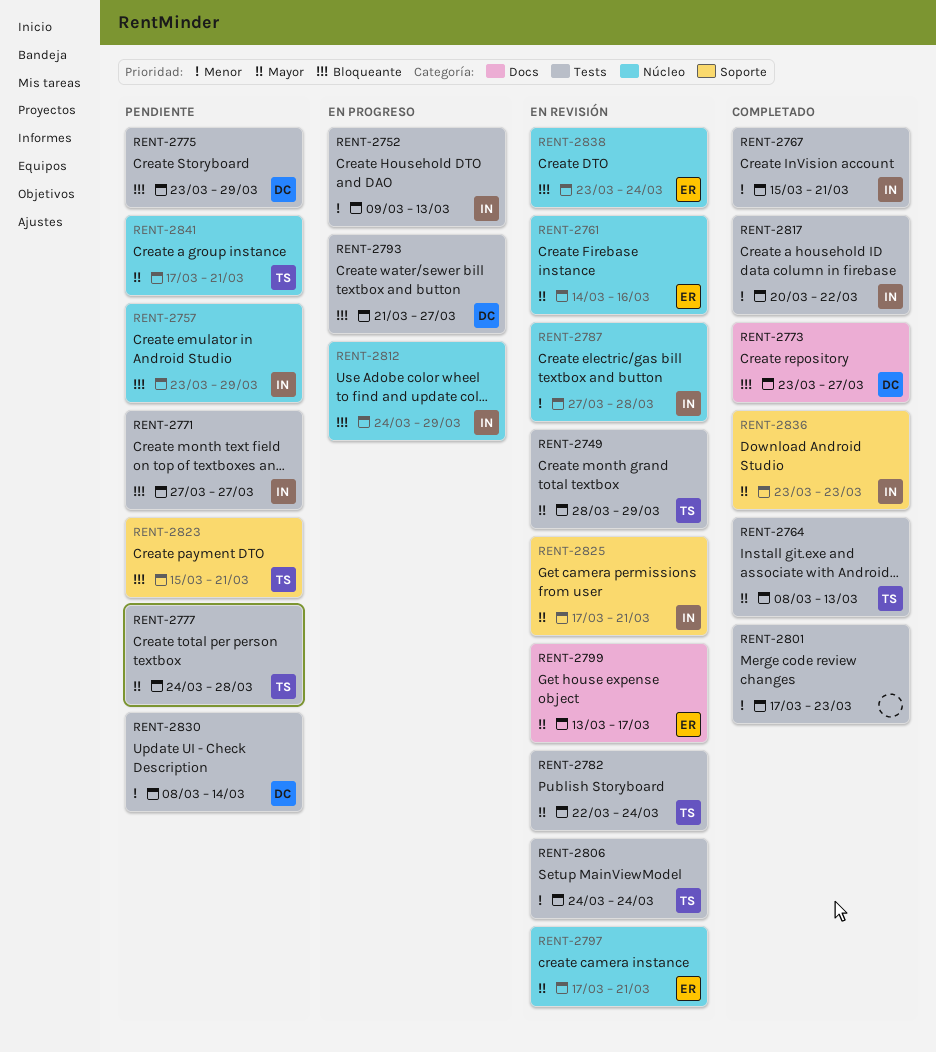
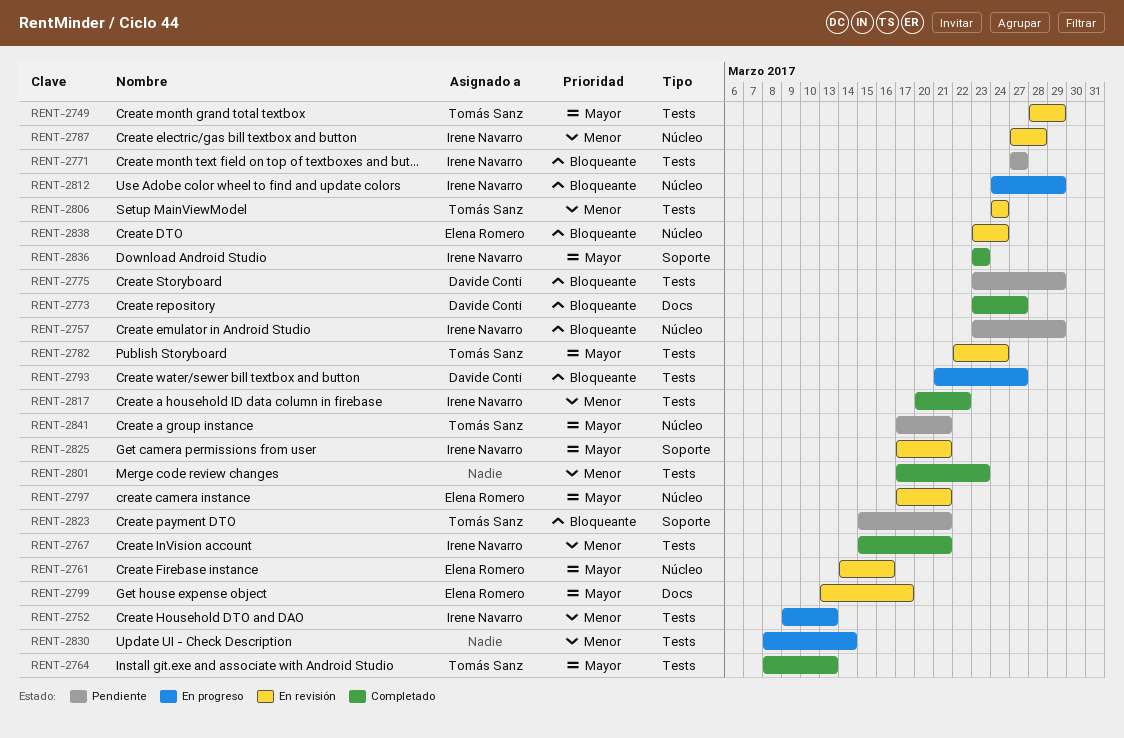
RENT-2777: present -> none
RENT-2830, status: Pendiente -> En progreso
RENT-2830, owner: Davide Conti -> none

